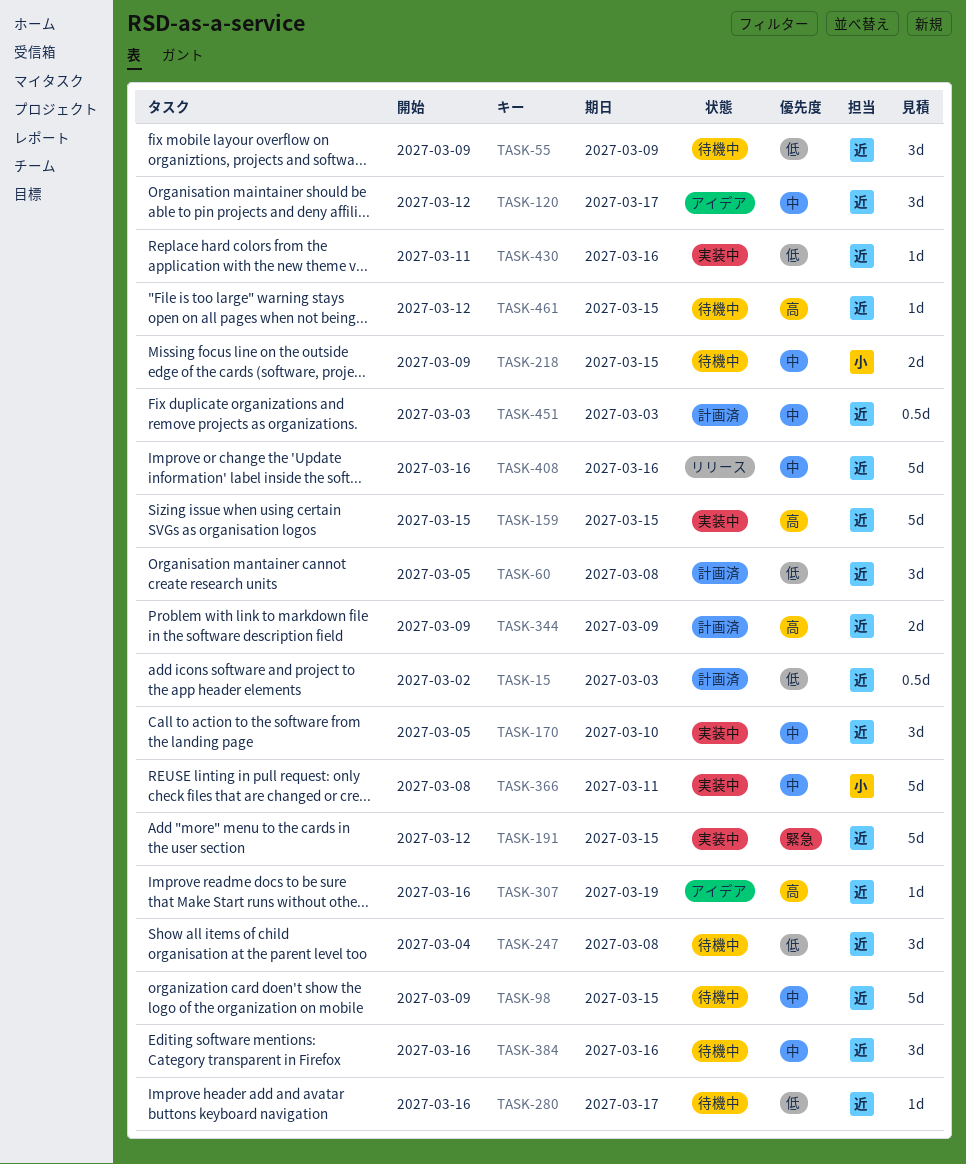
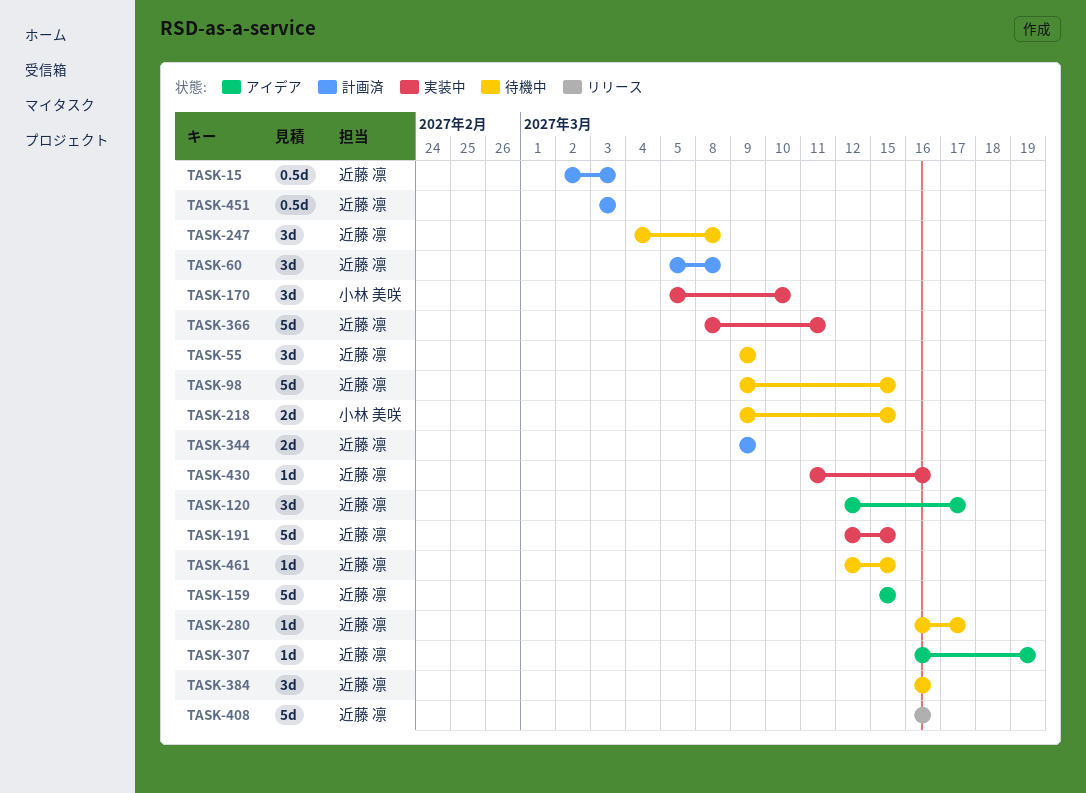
TASK-159, status: 実装中 -> アイデア
TASK-170, owner: 近藤 凛 -> 小林 美咲
TASK-366, owner: 小林 美咲 -> 近藤 凛

